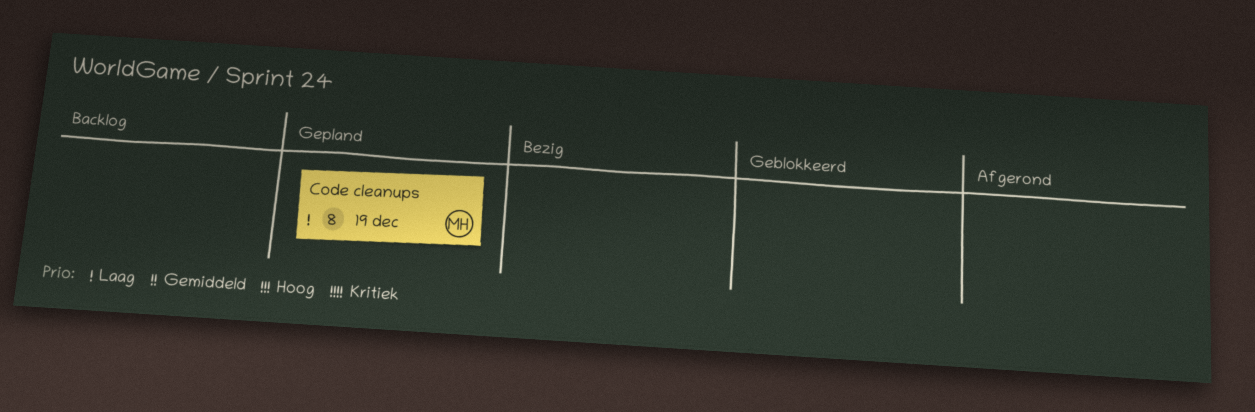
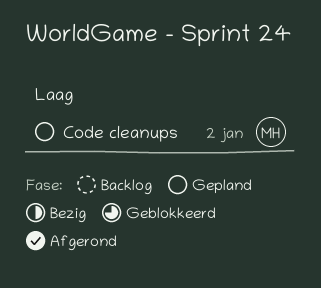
Code cleanups, due: Dec 19 -> Jan 2

